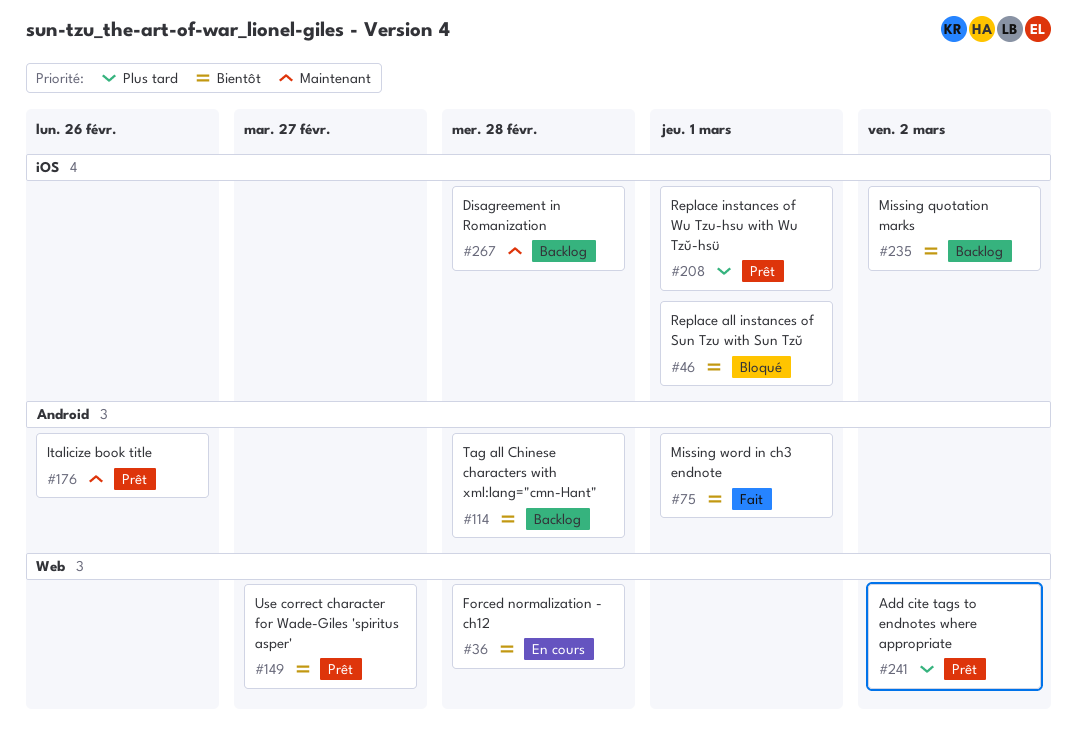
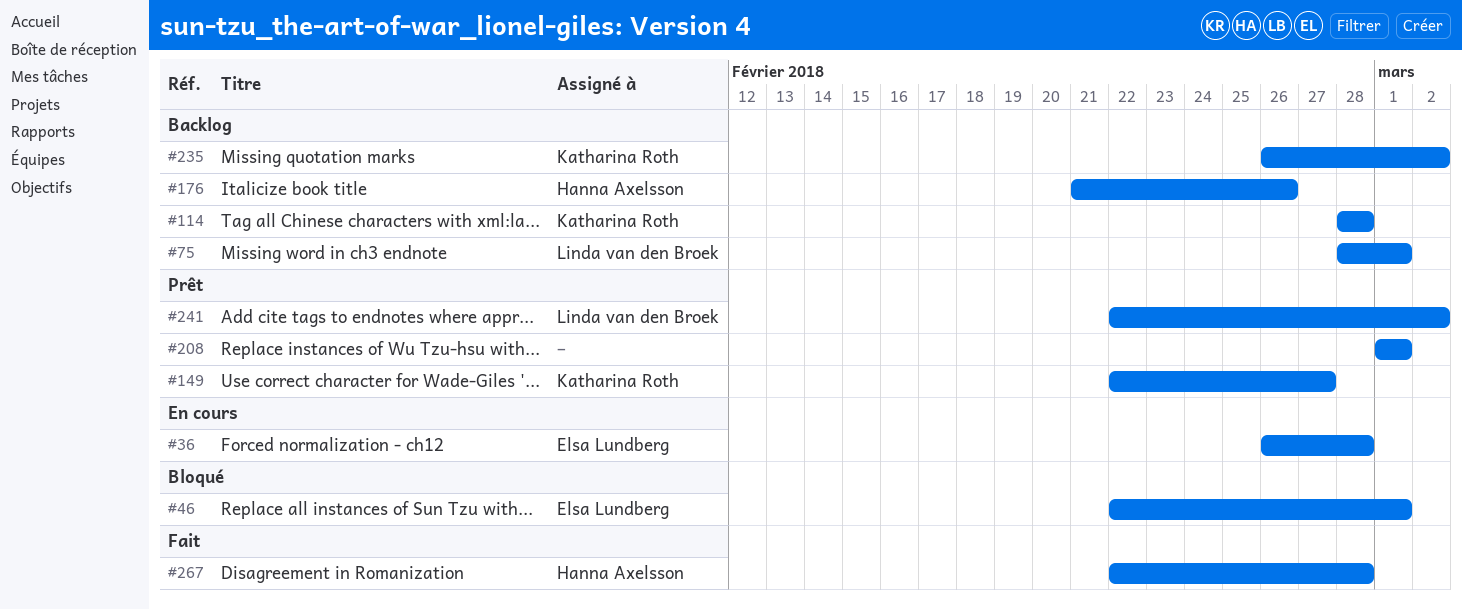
#75, status: Fait -> Backlog
#176, status: Prêt -> Backlog
#267, status: Backlog -> Fait

